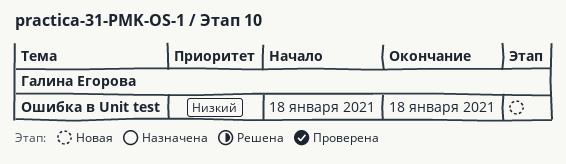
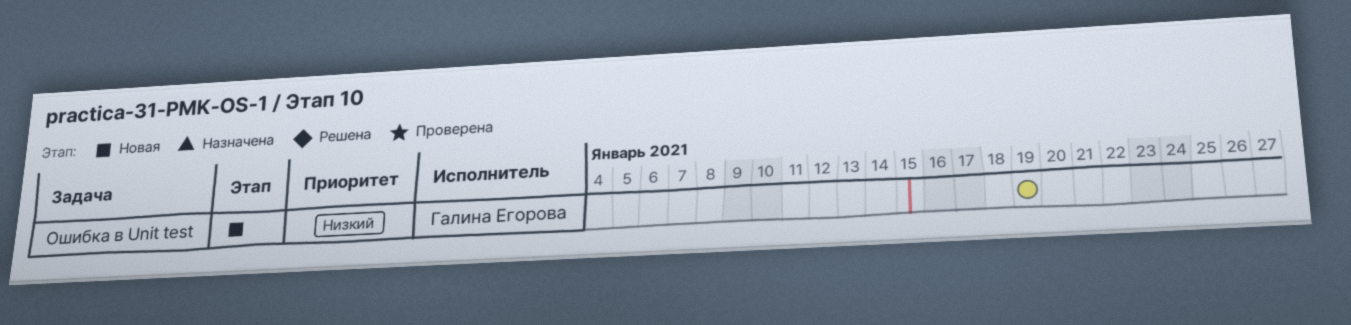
Ошибка в Unit test, start: Jan 18 -> Jan 19
Ошибка в Unit test, due: Jan 18 -> Jan 19

